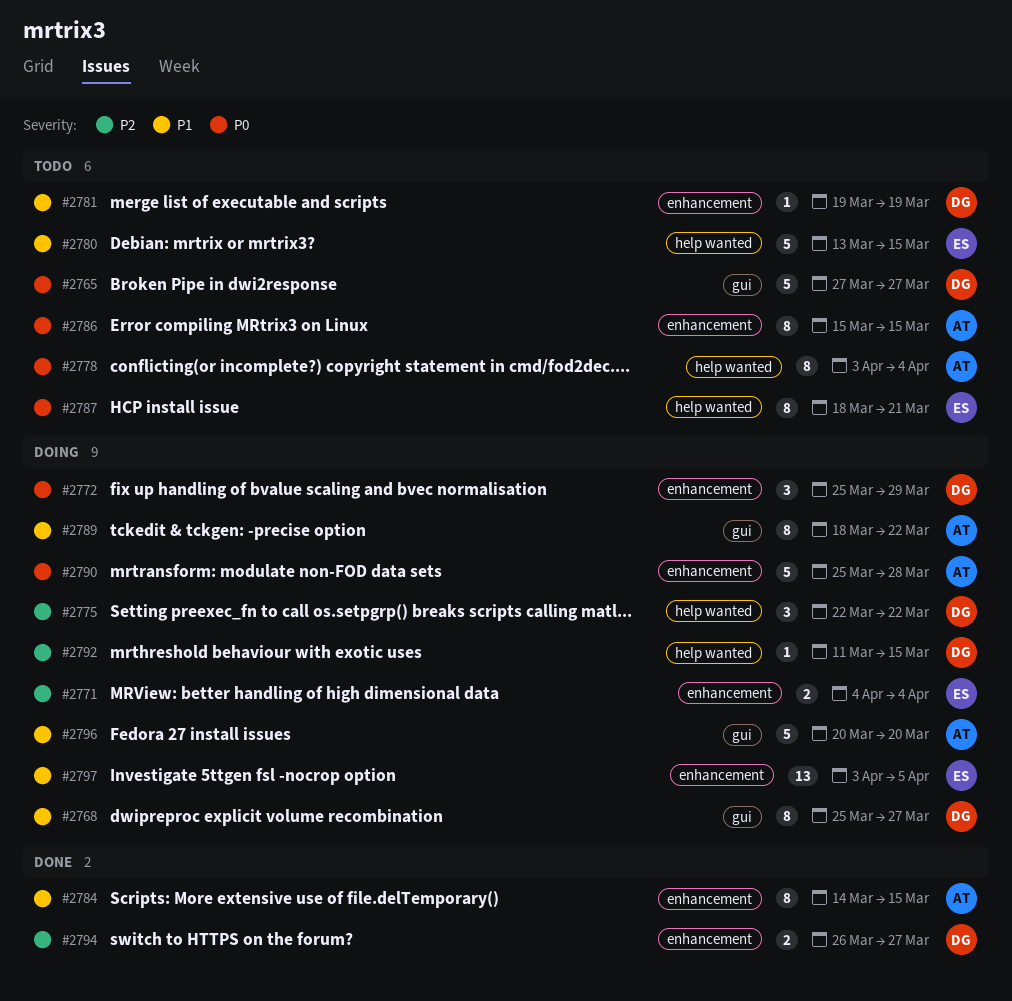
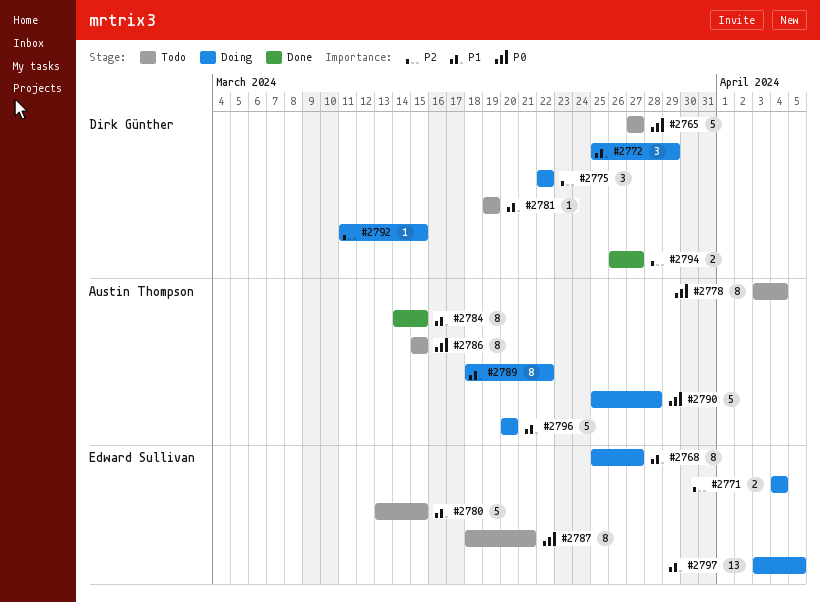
#2768, owner: Dirk Günther -> Edward Sullivan
#2772, priority: P0 -> P1

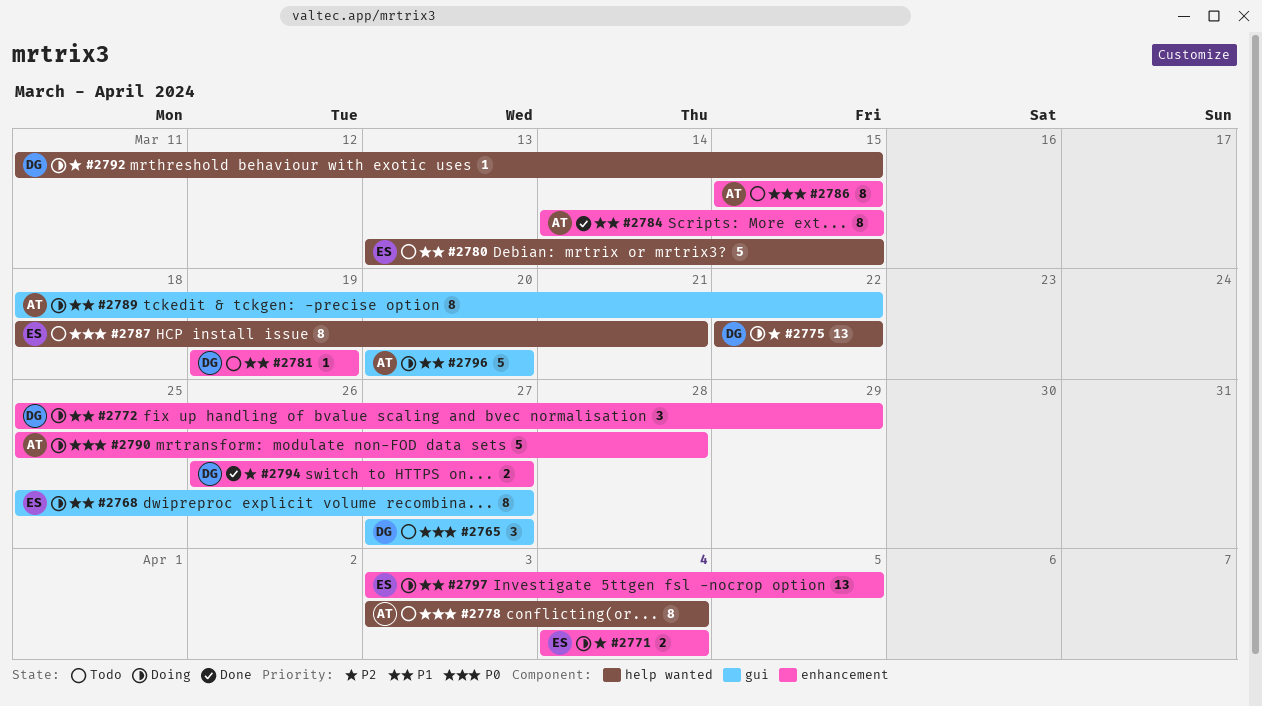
#2765, estimate: 5 -> 3
#2775, estimate: 3 -> 13

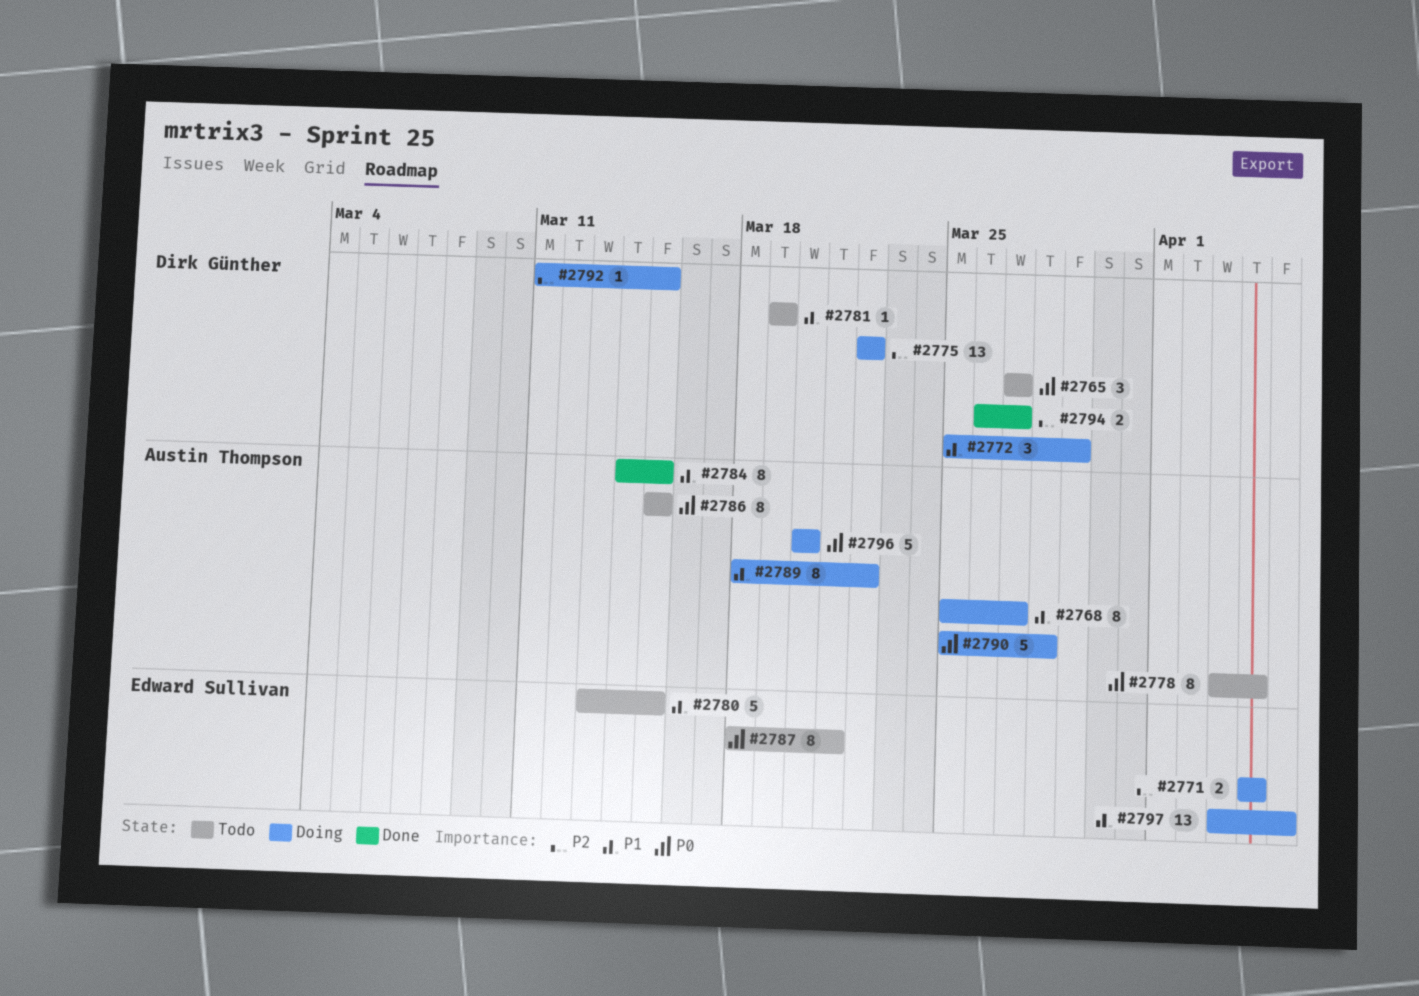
#2768, owner: Edward Sullivan -> Austin Thompson
#2796, priority: P1 -> P0

